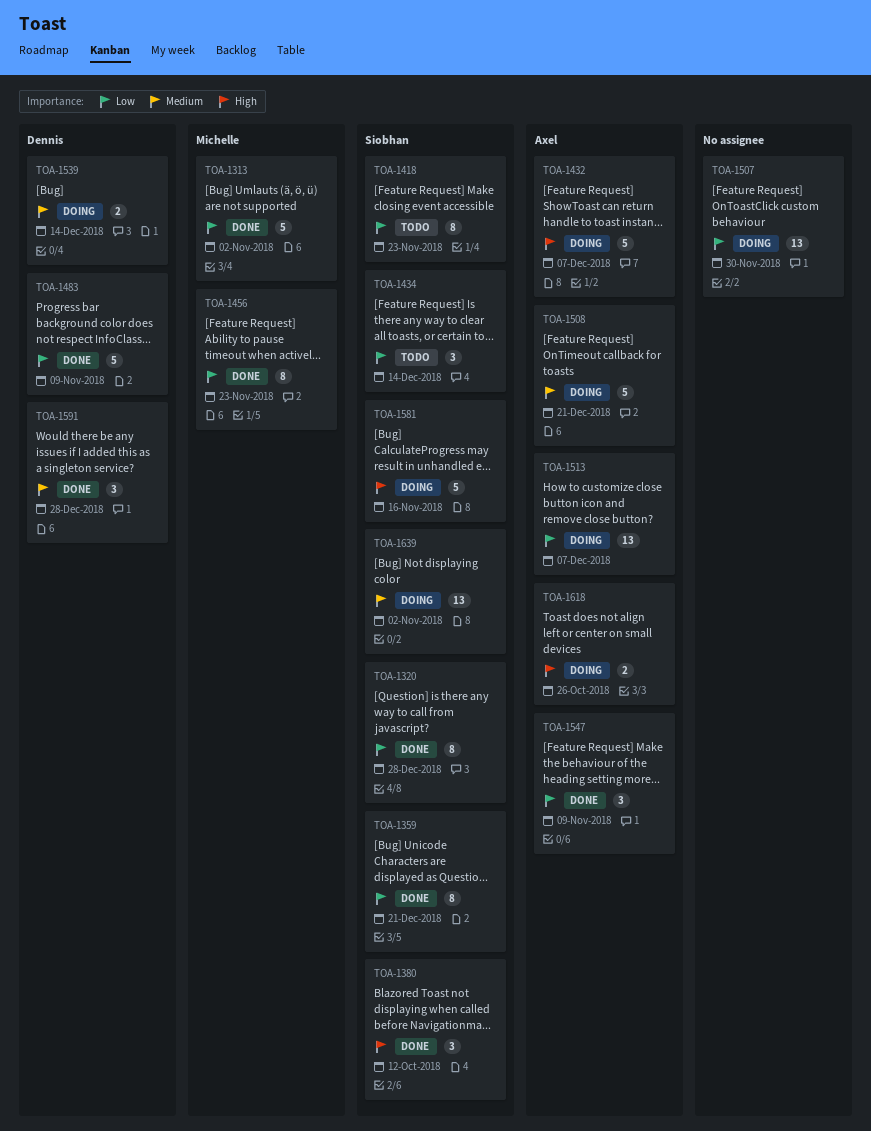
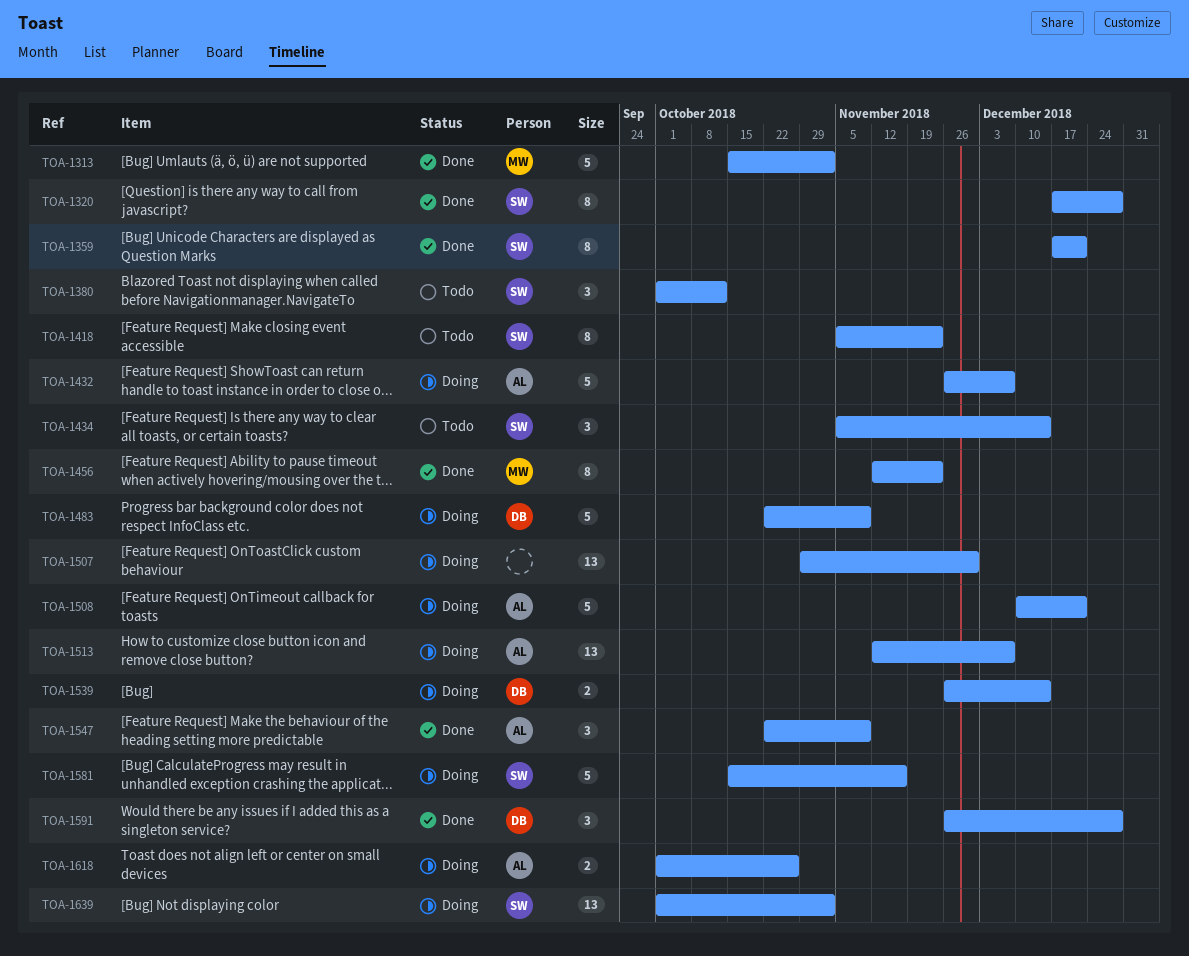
TOA-1380, status: Done -> Todo
TOA-1483, status: Done -> Doing

